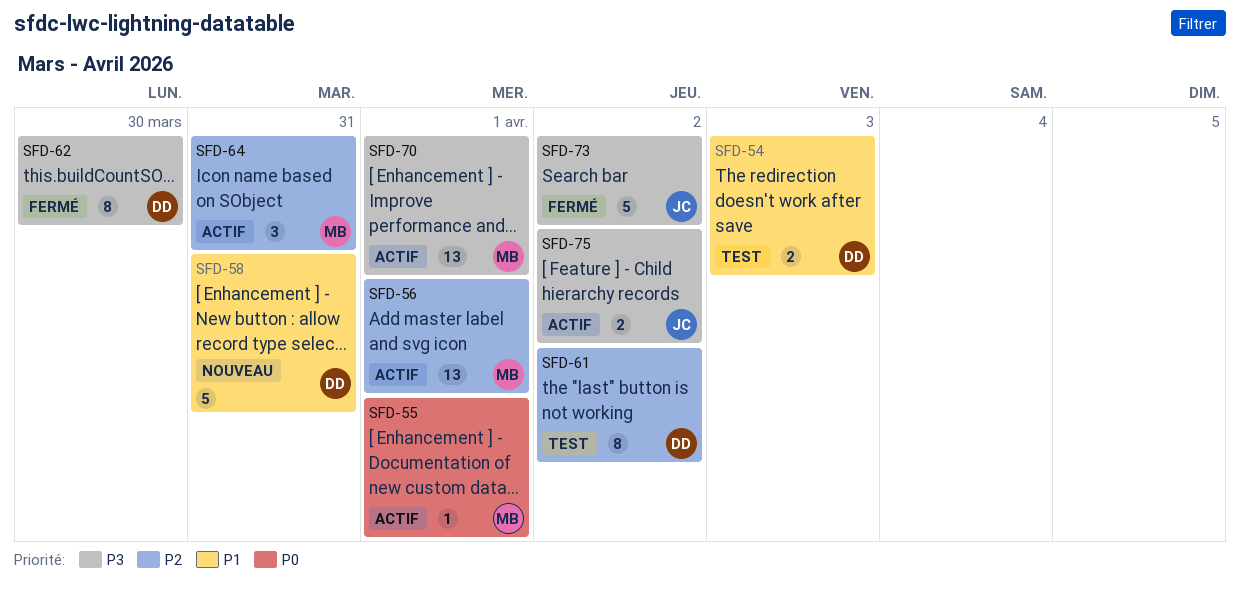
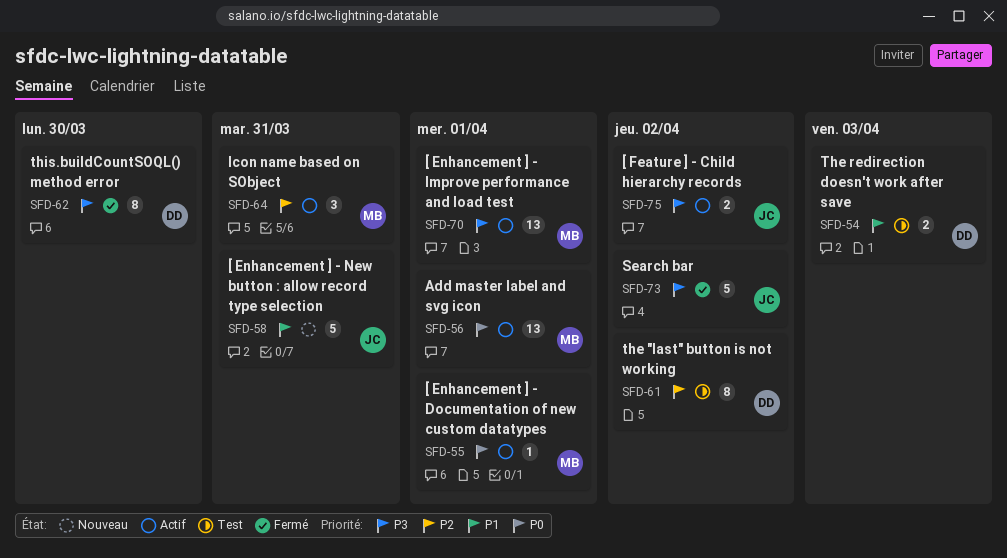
SFD-56, priority: P2 -> P0
SFD-58, owner: DD -> JC

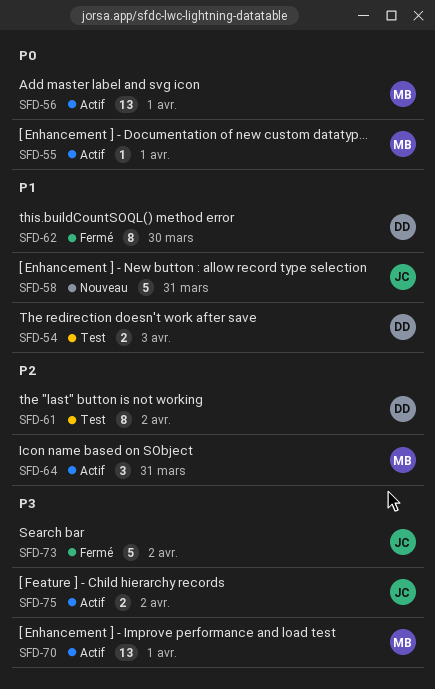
SFD-62, priority: P3 -> P1

